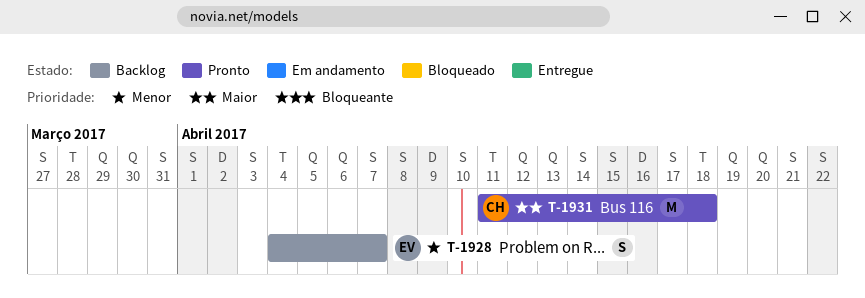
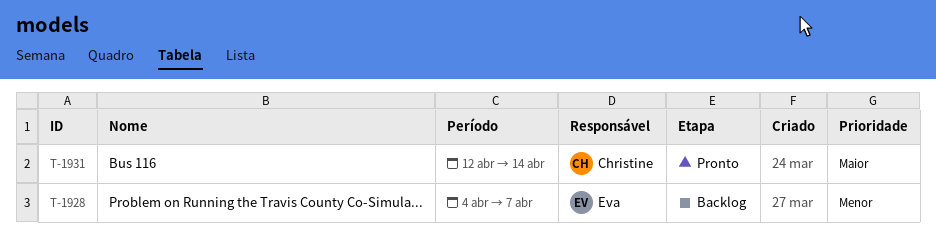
T-1931, start: Apr 11 -> Apr 12
T-1931, due: Apr 18 -> Apr 14

